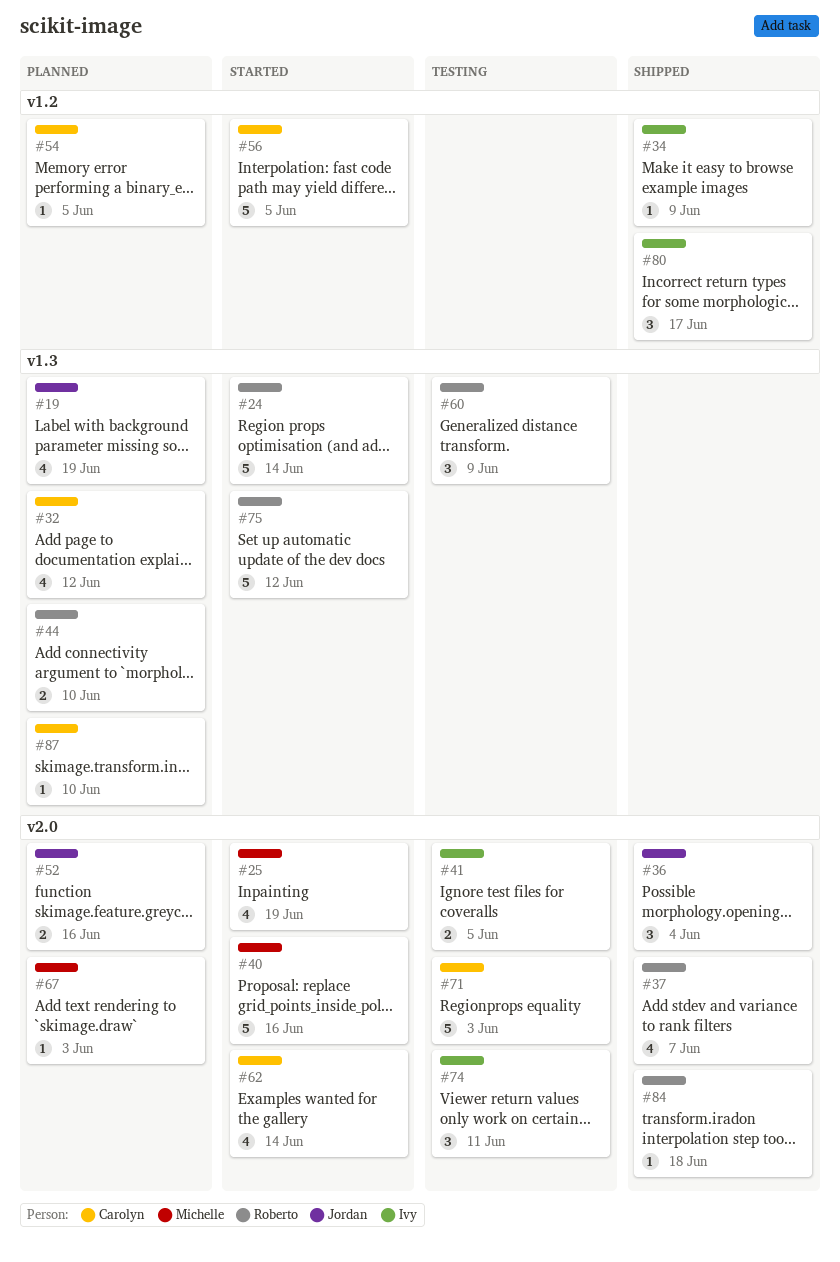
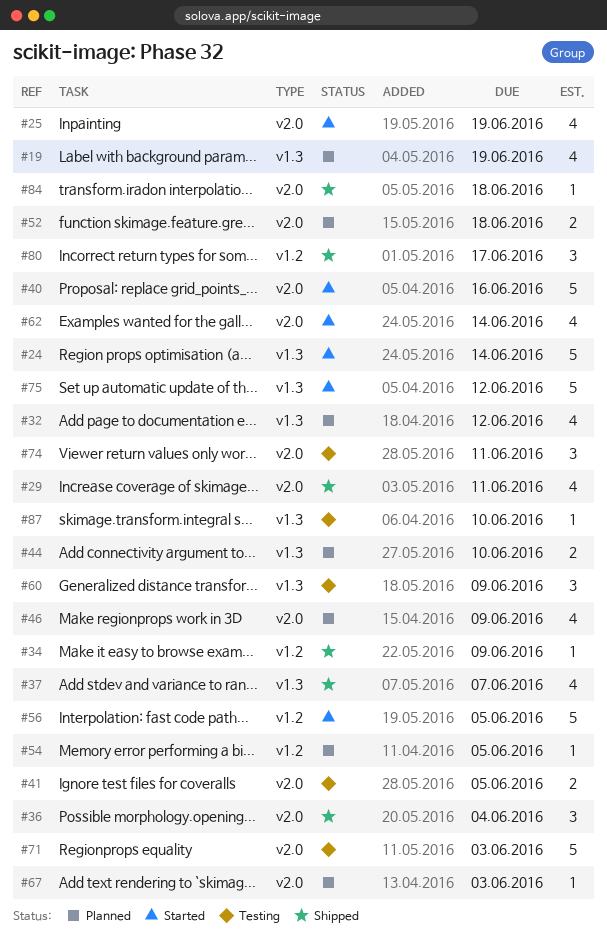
#29: none -> present
#37, label: v2.0 -> v1.3
#46: none -> present
#52, due: Jun 16 -> Jun 18
#87, status: Planned -> Testing

